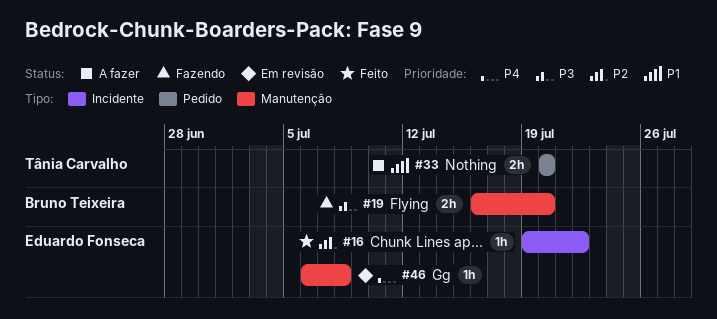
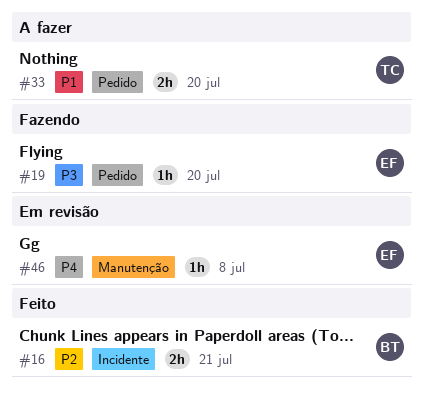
#16, owner: Eduardo Fonseca -> Bruno Teixeira
#16, estimate: 1h -> 2h
#16, due: Jul 22 -> Jul 21
#19, owner: Bruno Teixeira -> Eduardo Fonseca
#19, label: Manutenção -> Pedido
#19, estimate: 2h -> 1h

